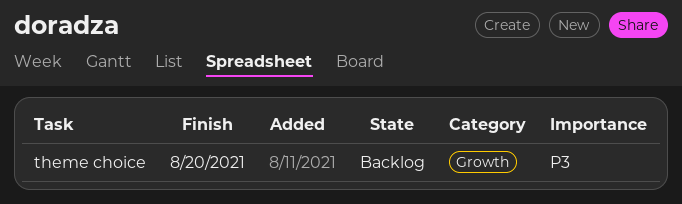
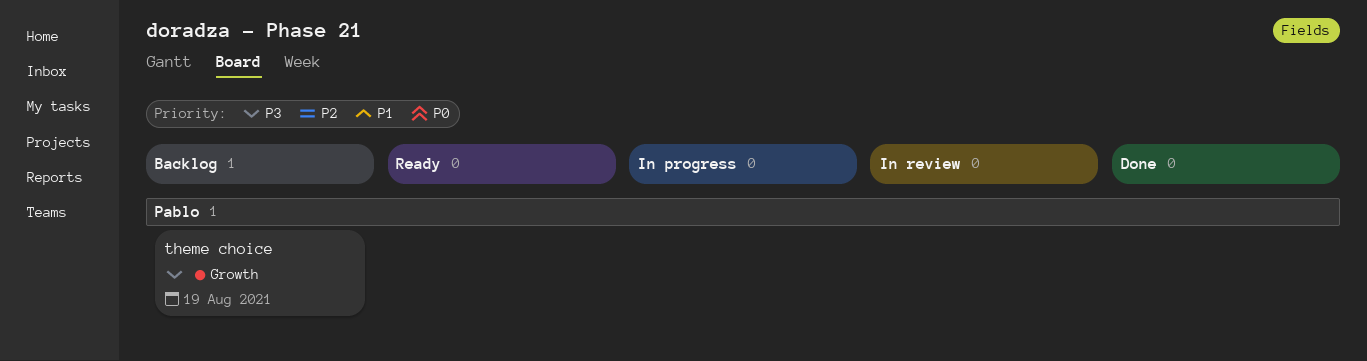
theme choice, due: Aug 20 -> Aug 19

